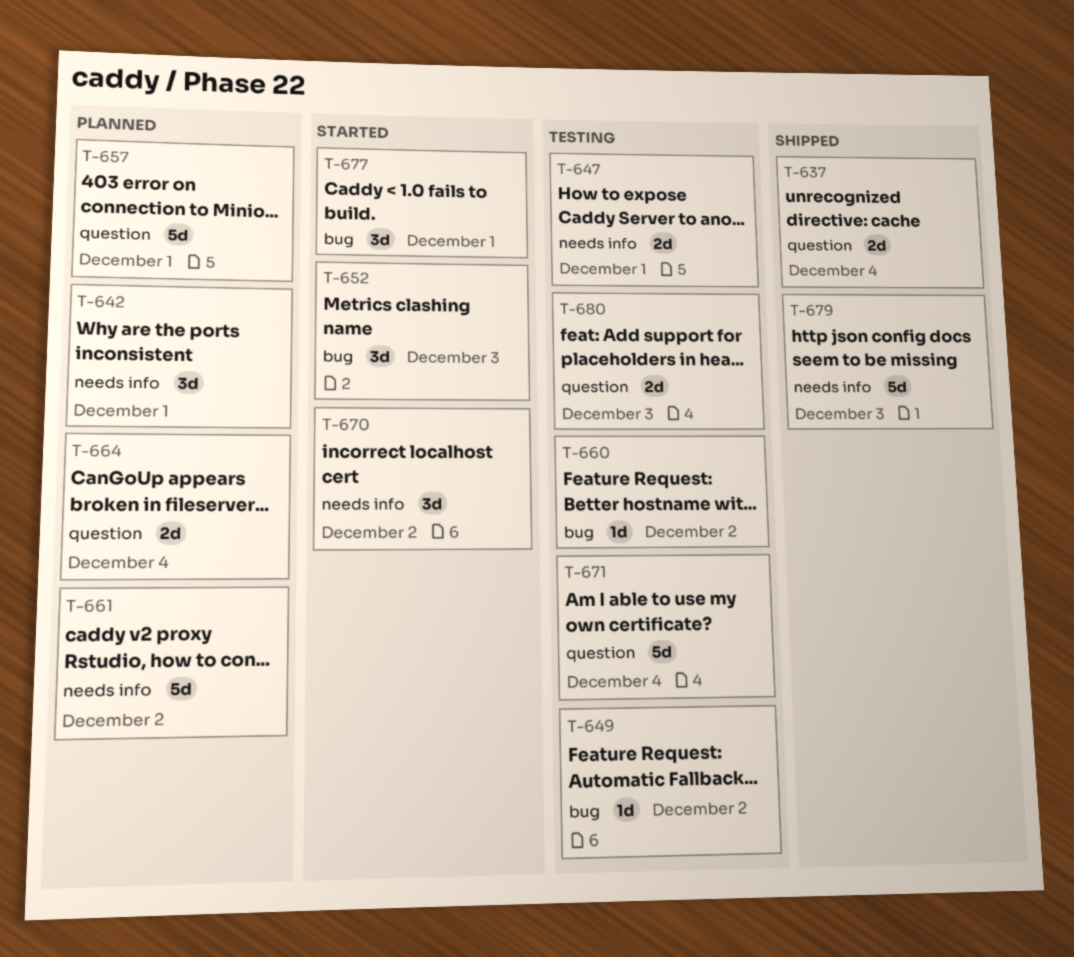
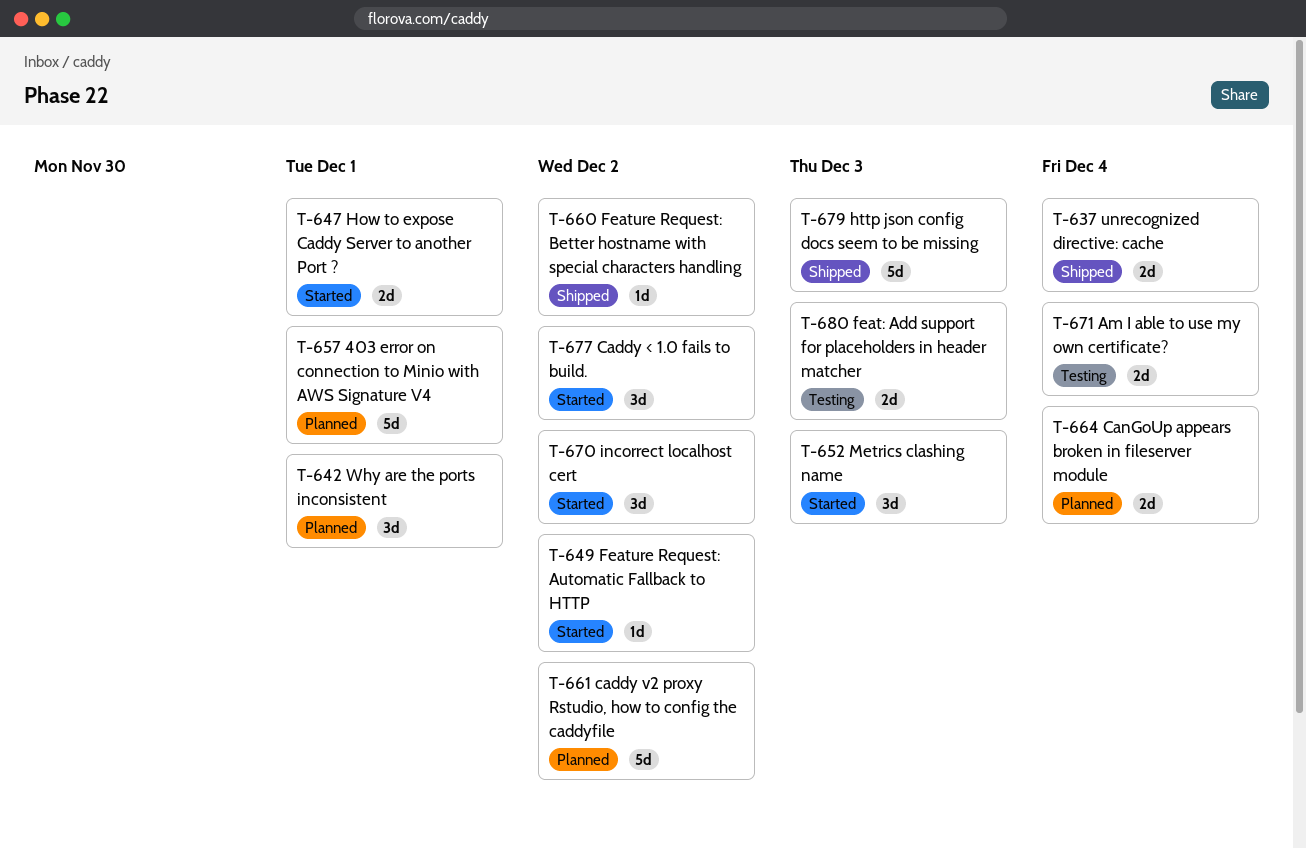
T-647, status: Testing -> Started
T-649, status: Testing -> Started
T-660, status: Testing -> Shipped
T-671, estimate: 5d -> 2d
T-677, due: Dec 1 -> Dec 2

